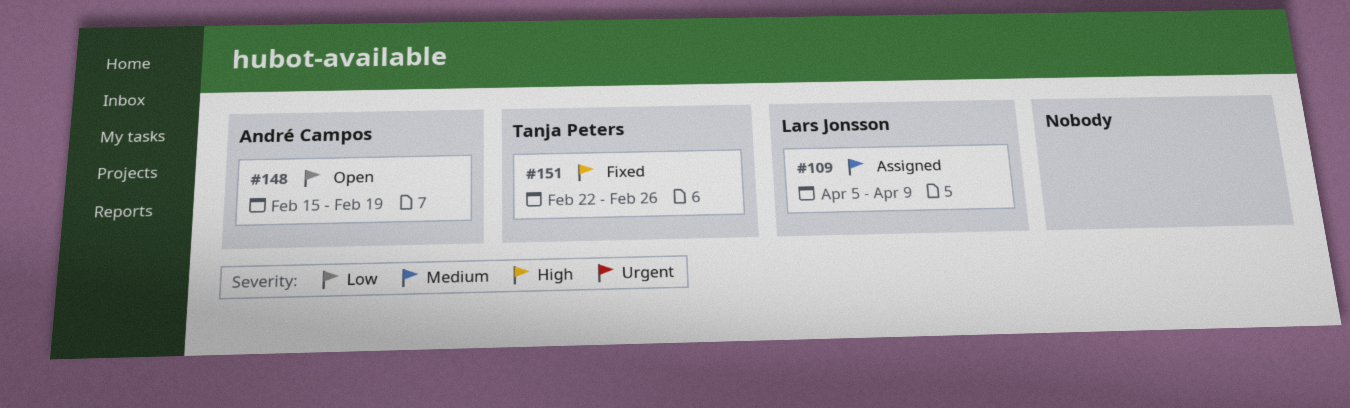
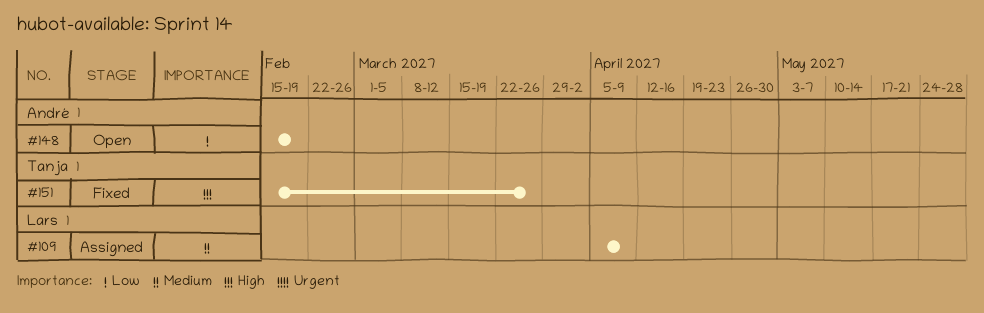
#151, start: Feb 22 -> Feb 15
#151, due: Feb 26 -> Mar 26

